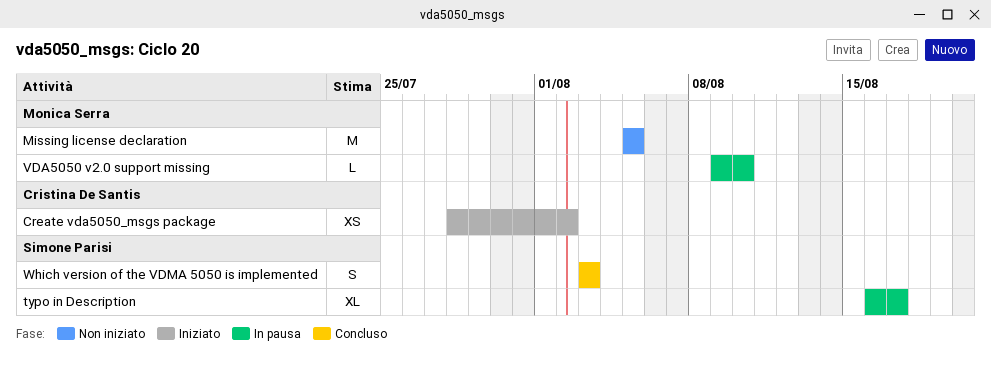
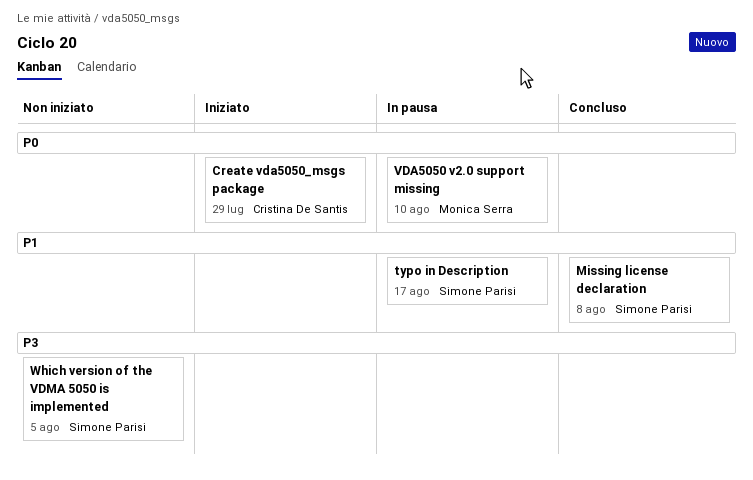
Create vda5050_msgs package, due: Aug 2 -> Jul 29
Missing license declaration, status: Non iniziato -> Concluso
Missing license declaration, owner: Monica Serra -> Simone Parisi
Missing license declaration, due: Aug 5 -> Aug 8
Which version of the VDMA 5050 is implemented, status: Concluso -> Non iniziato
Which version of the VDMA 5050 is implemented, due: Aug 3 -> Aug 5

